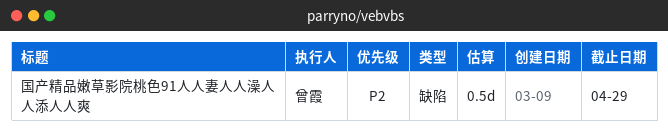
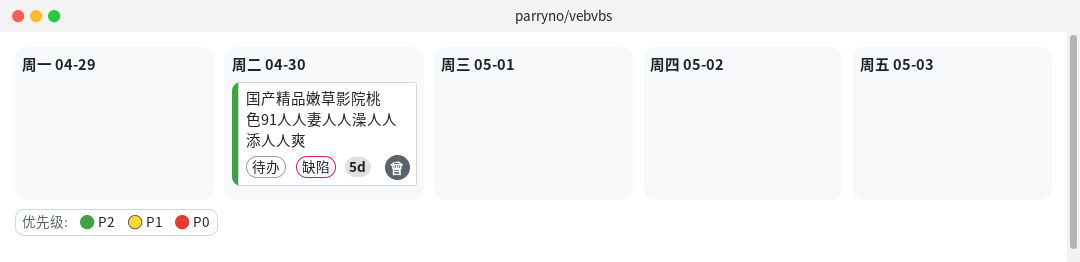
国产精品嫩草影院桃色91人人妻人人澡人人添人人爽, estimate: 0.5d -> 5d
国产精品嫩草影院桃色91人人妻人人澡人人添人人爽, due: Apr 29 -> Apr 30

